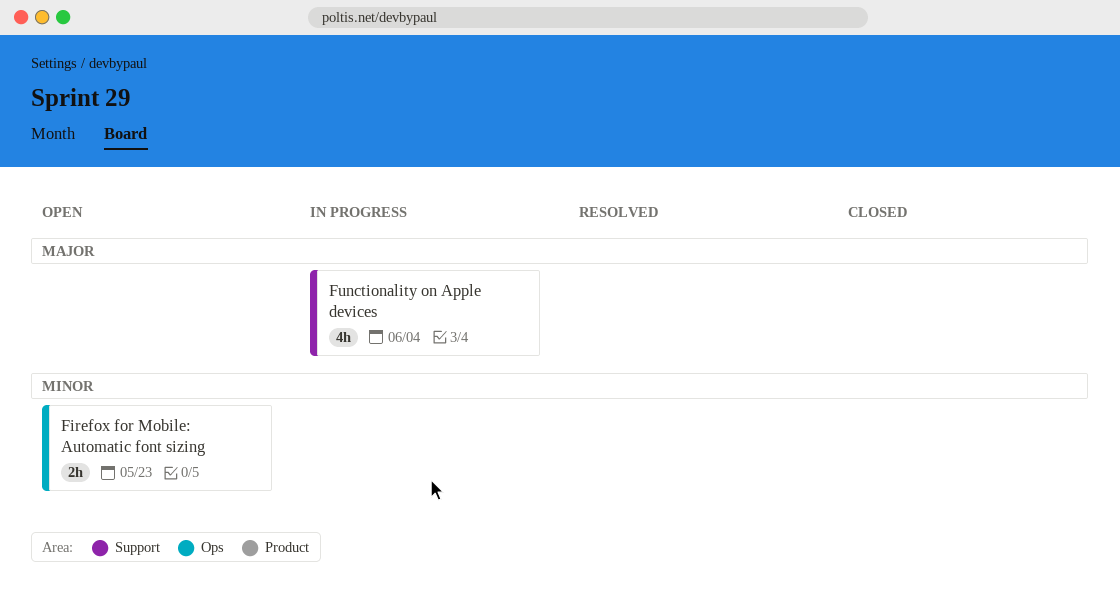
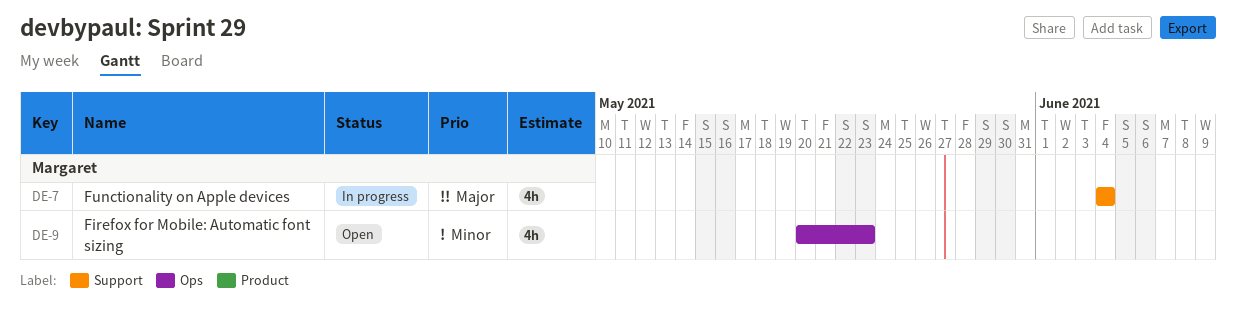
Firefox for Mobile: Automatic font sizing, estimate: 2h -> 4h

